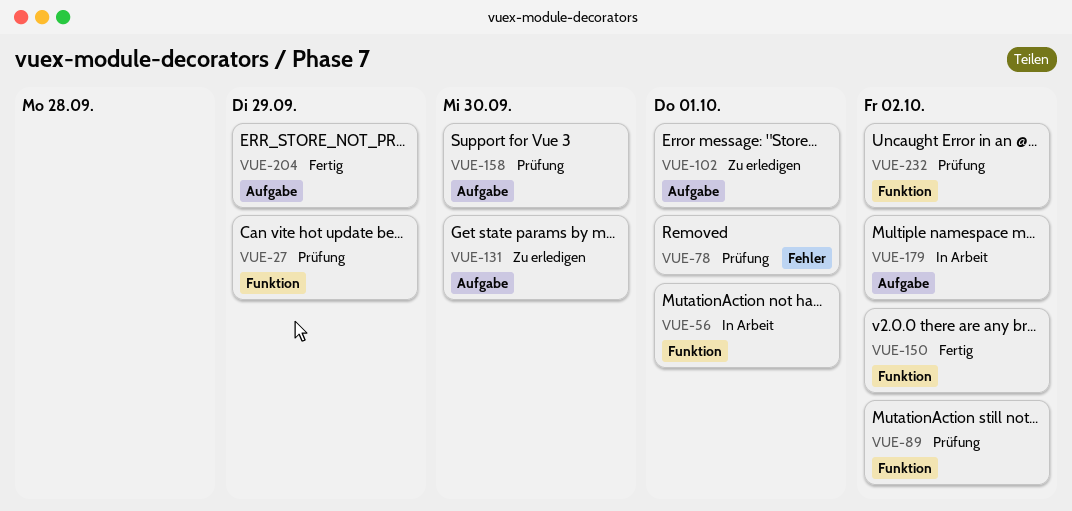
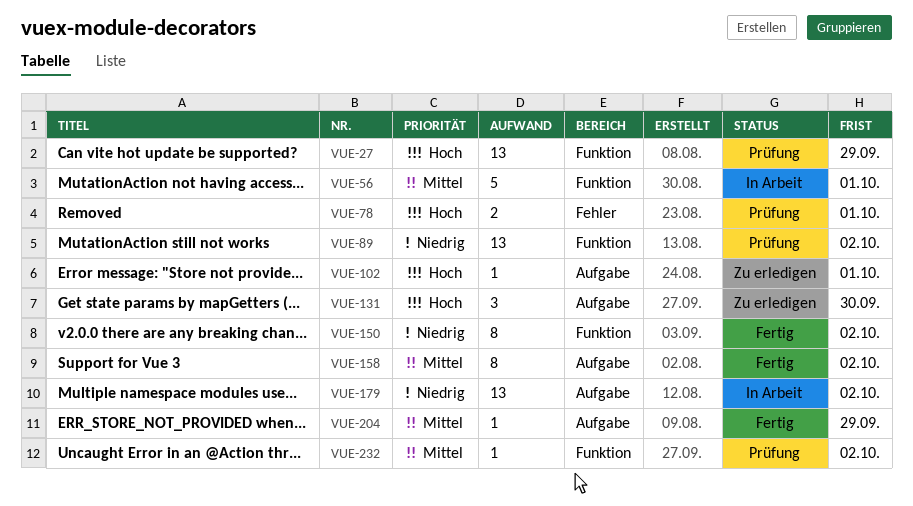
VUE-158, status: Prüfung -> Fertig
VUE-158, due: Sep 30 -> Oct 2

